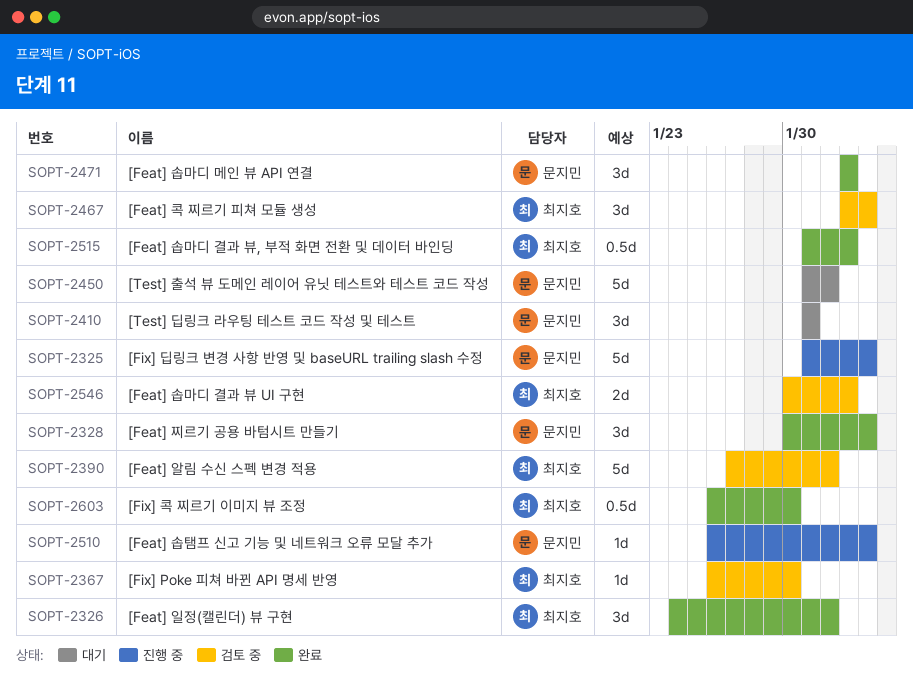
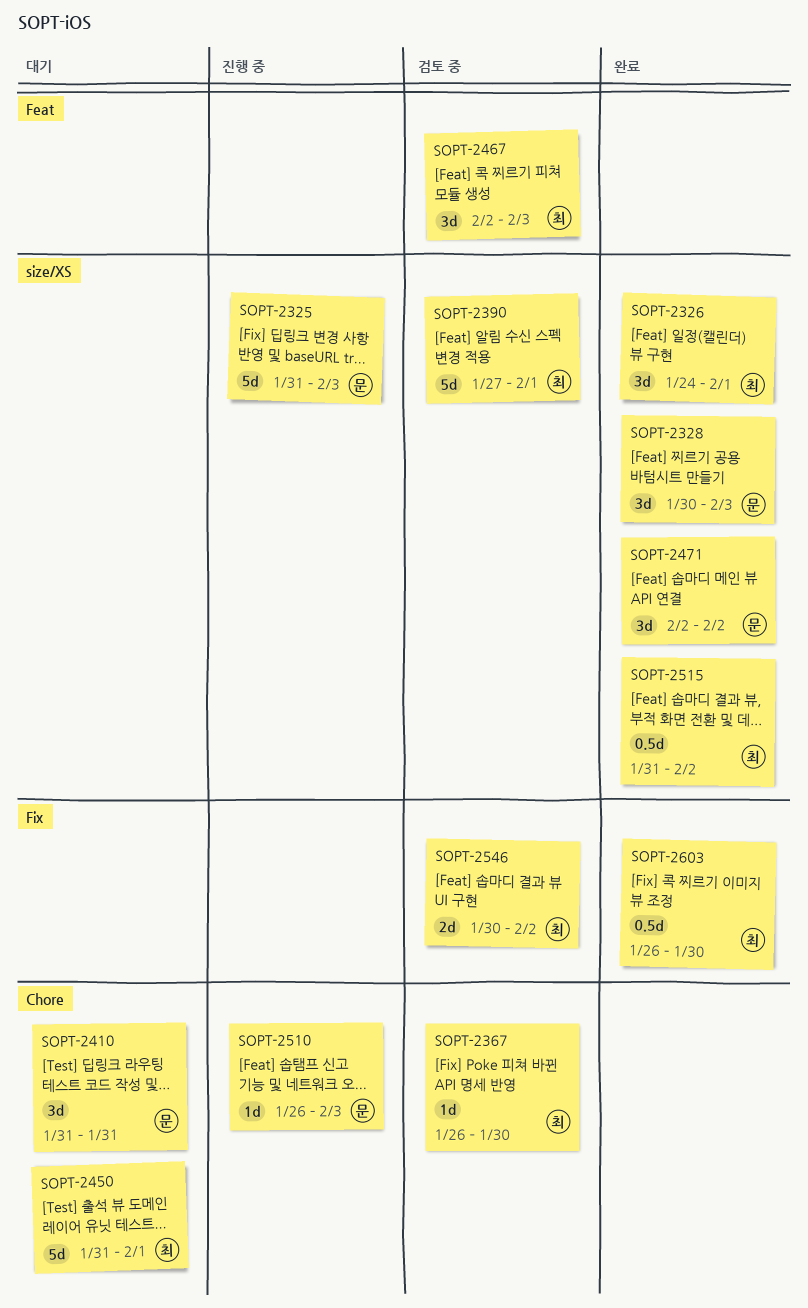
SOPT-2450, owner: 문지민 -> 최지호

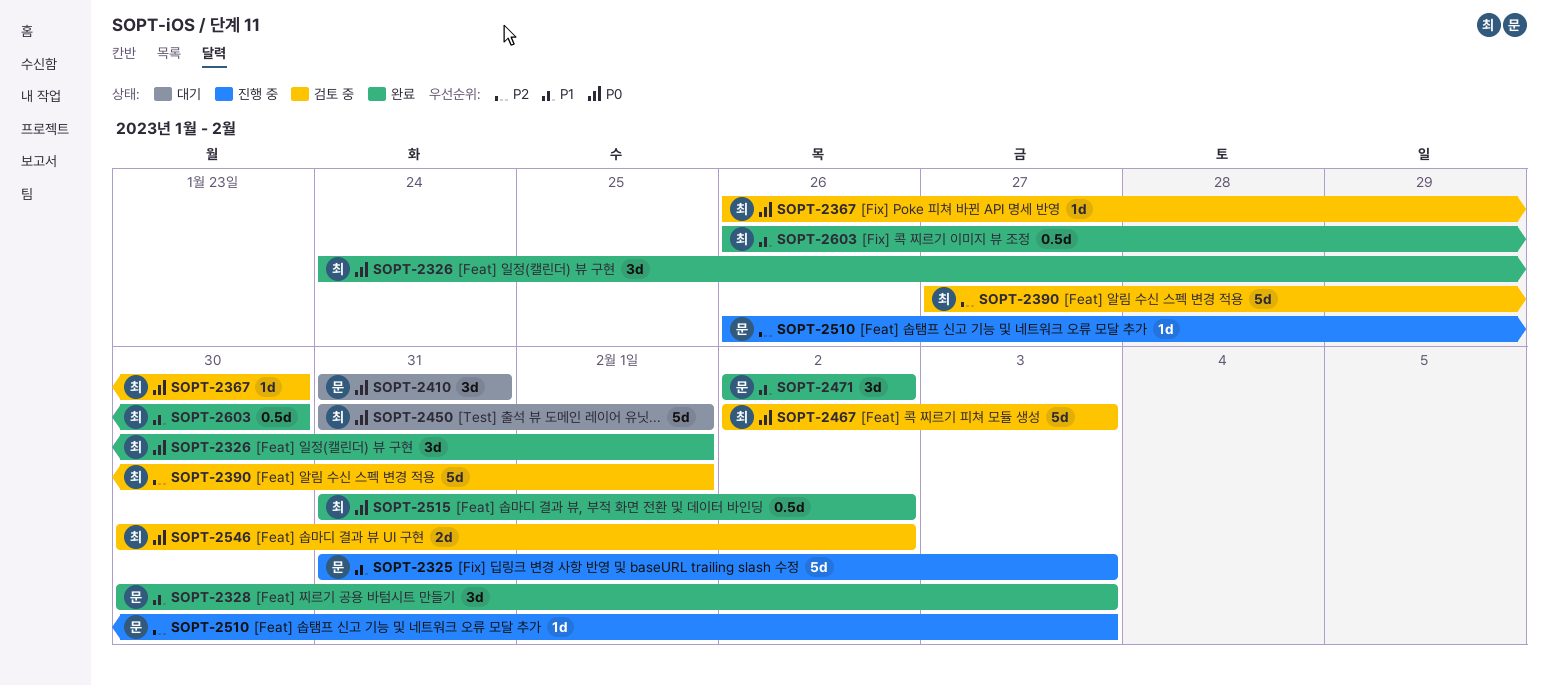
SOPT-2467, estimate: 3d -> 5d

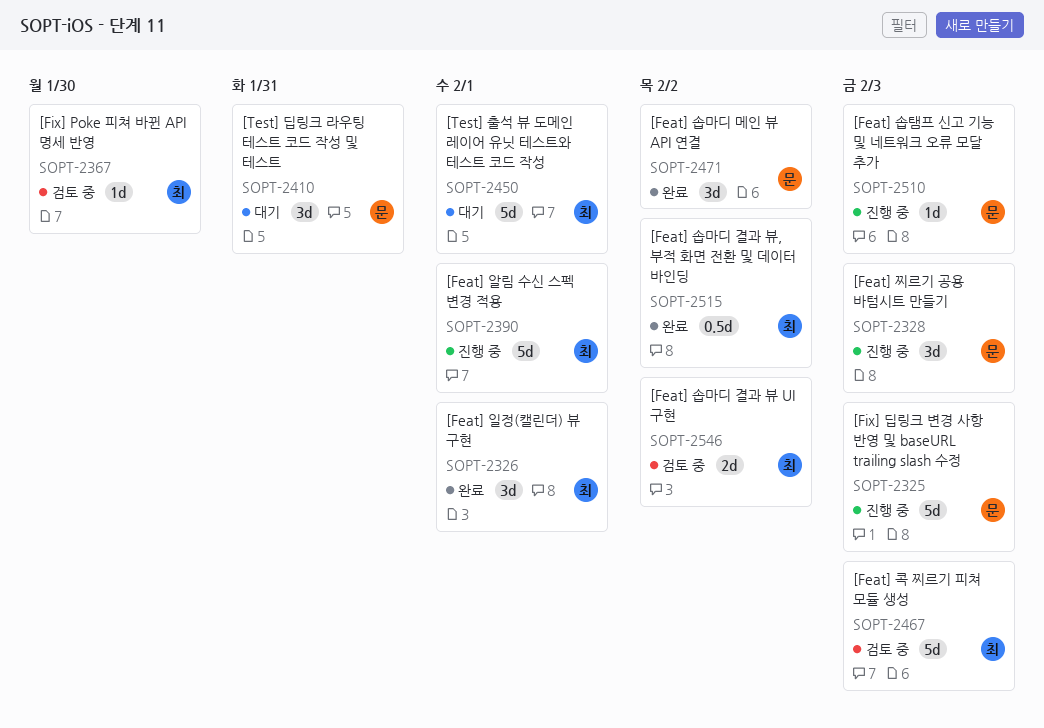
SOPT-2328, status: 완료 -> 진행 중
SOPT-2390, status: 검토 중 -> 진행 중
SOPT-2603: present -> none

